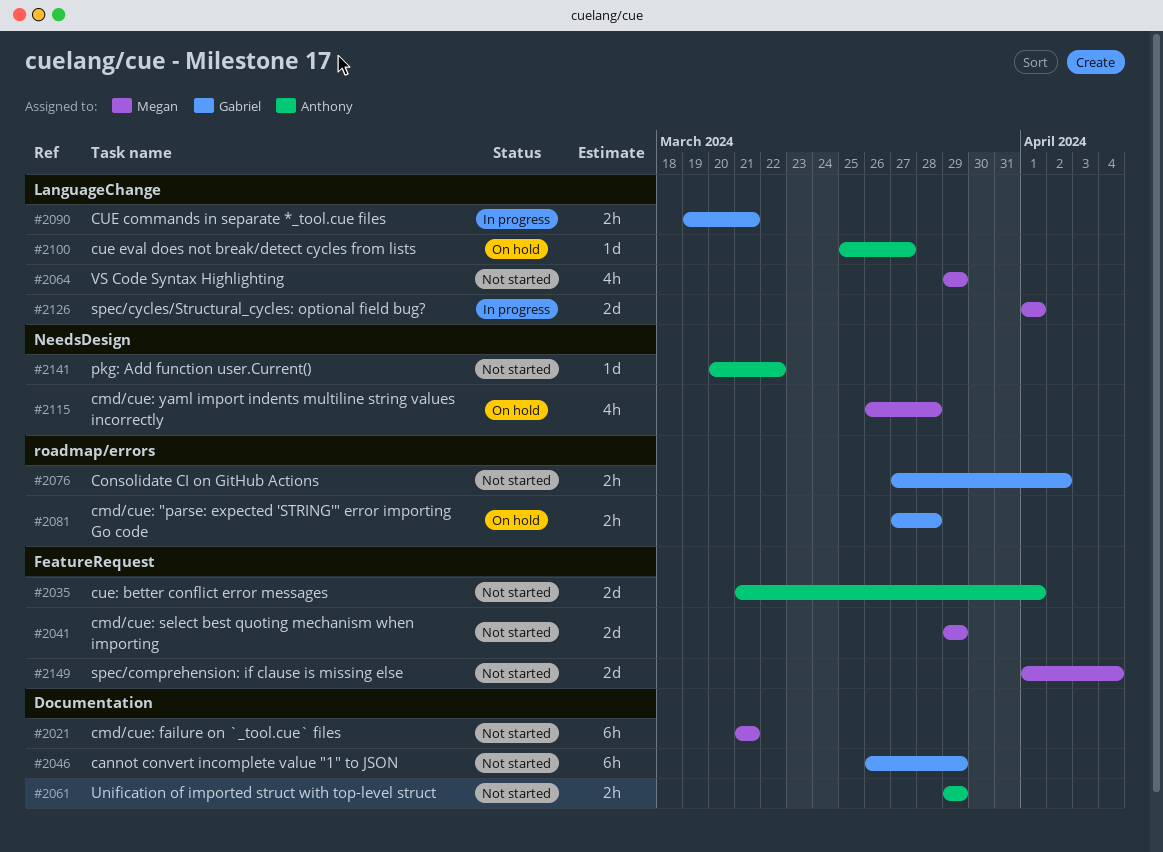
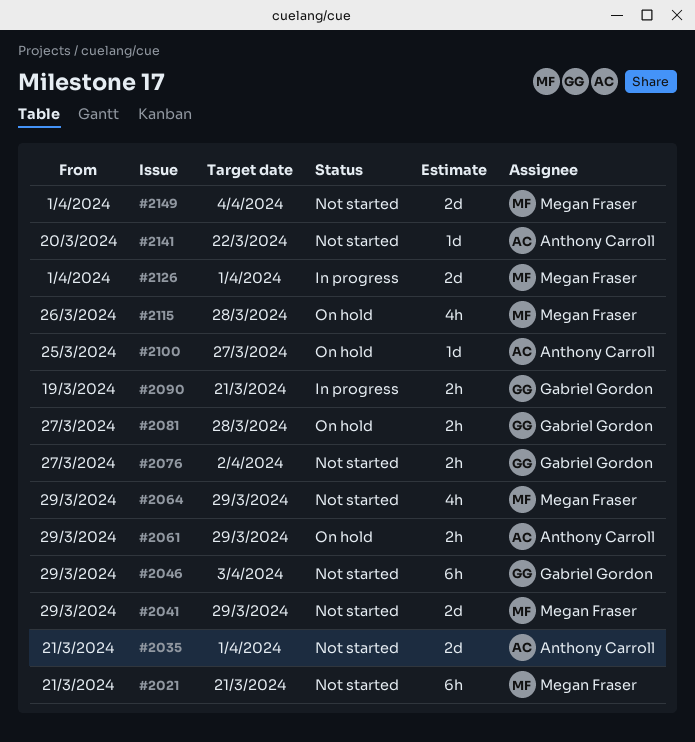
#2046, start: Mar 26 -> Mar 29
#2046, due: Mar 29 -> Apr 3
#2061, status: Not started -> On hold

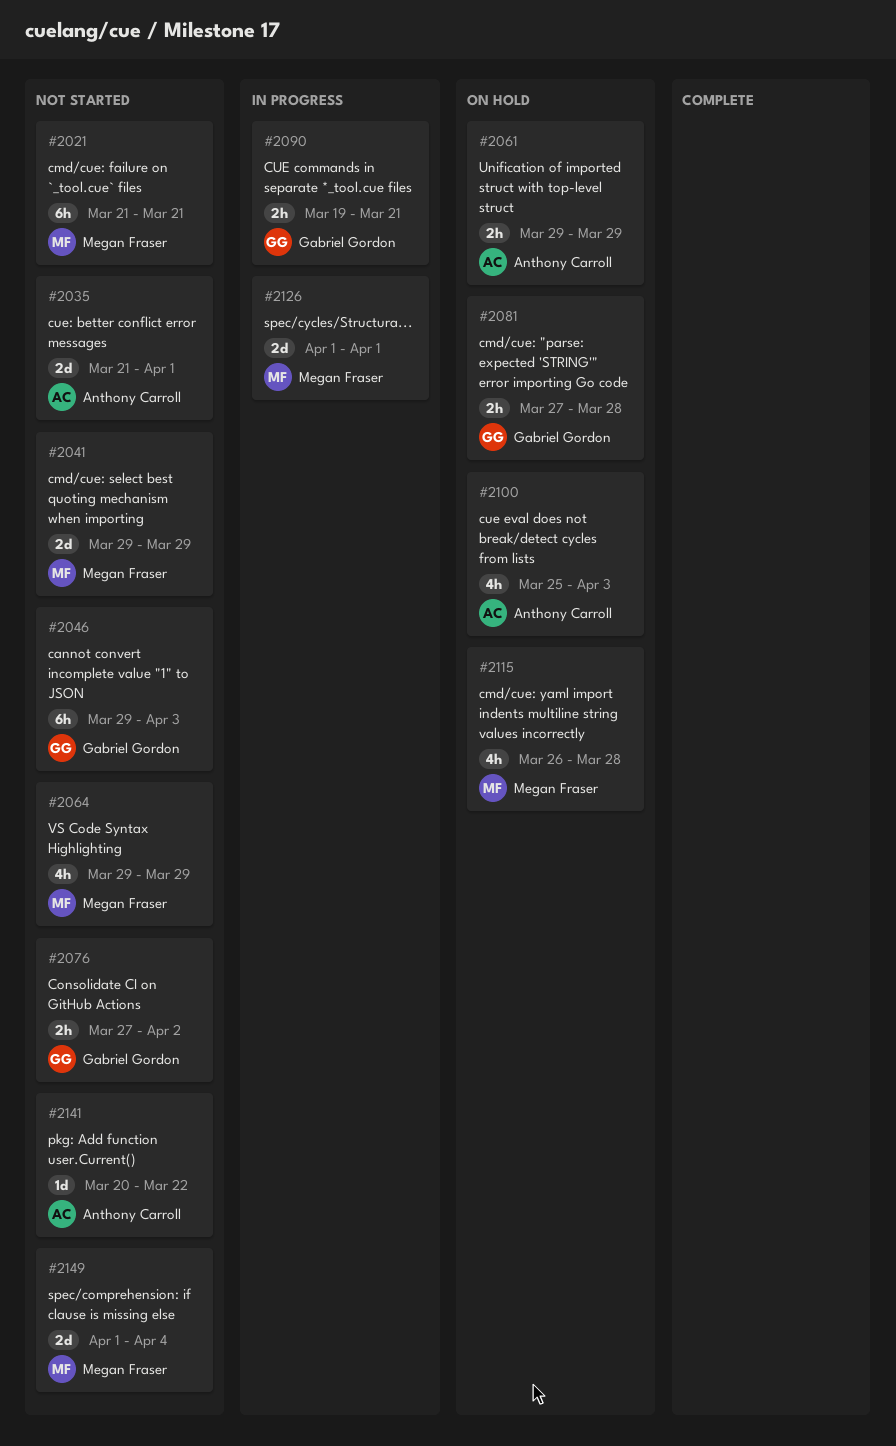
#2100, estimate: 1d -> 4h
#2100, due: Mar 27 -> Apr 3

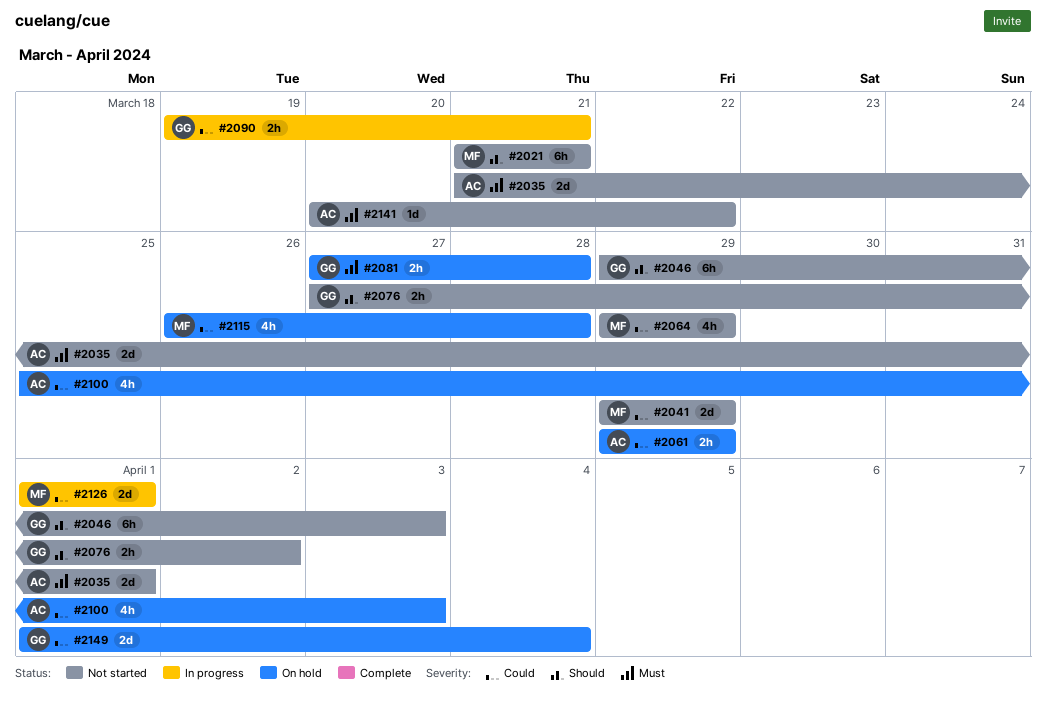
#2149, status: Not started -> On hold
#2149, owner: Megan Fraser -> Gabriel Gordon

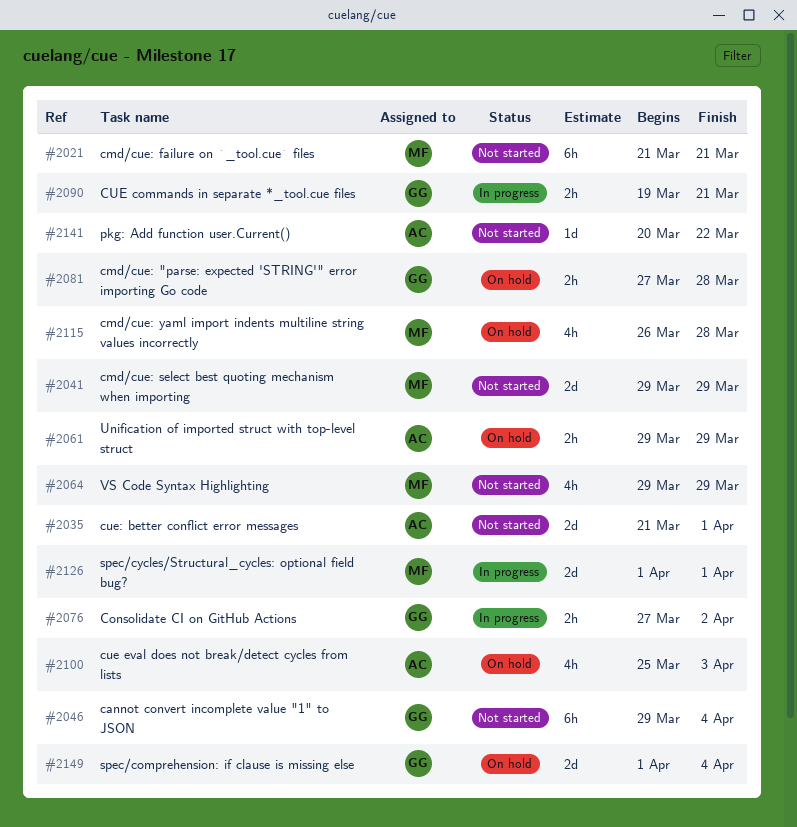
#2046, due: Apr 3 -> Apr 4
#2076, status: Not started -> In progress

